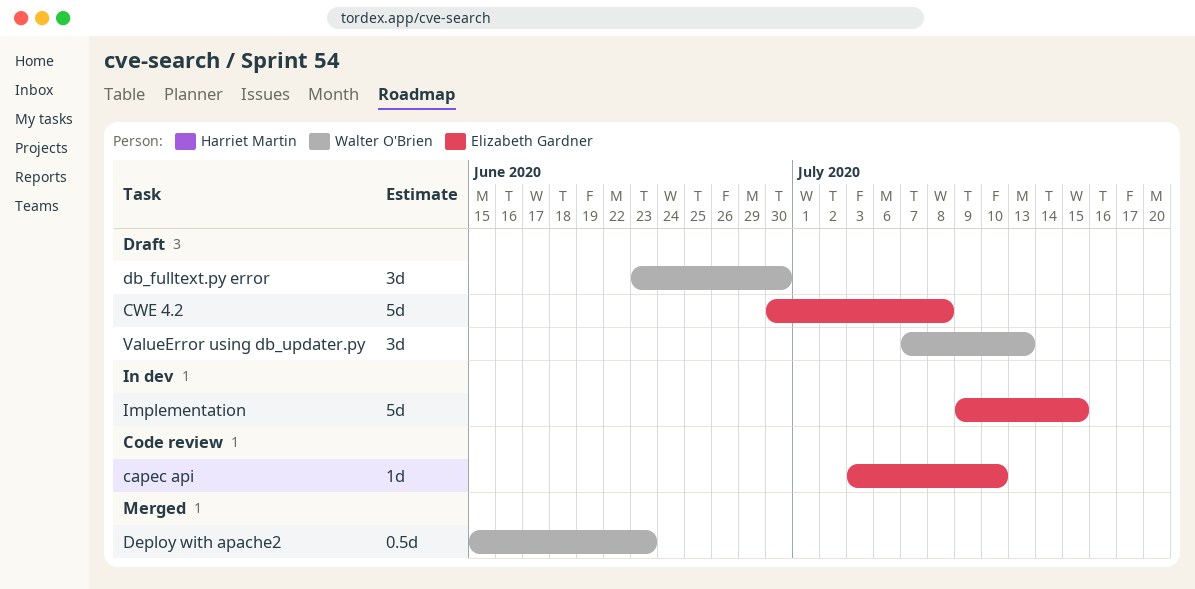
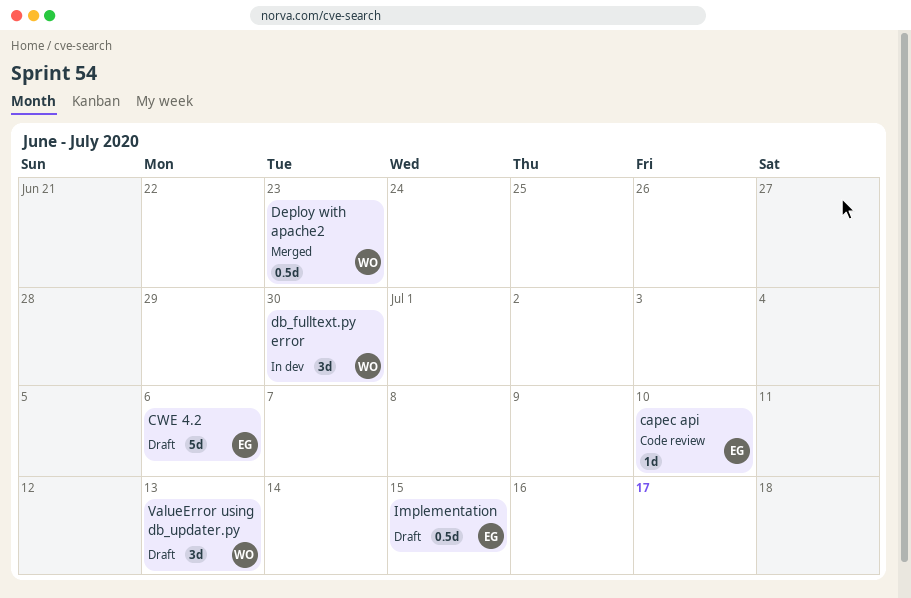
CWE 4.2, due: Jul 8 -> Jul 6
db_fulltext.py error, status: Draft -> In dev
Implementation, status: In dev -> Draft
Implementation, estimate: 5d -> 0.5d

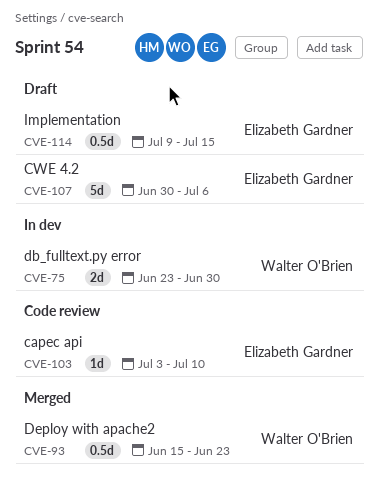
db_fulltext.py error, estimate: 3d -> 2d
ValueError using db_updater.py: present -> none

